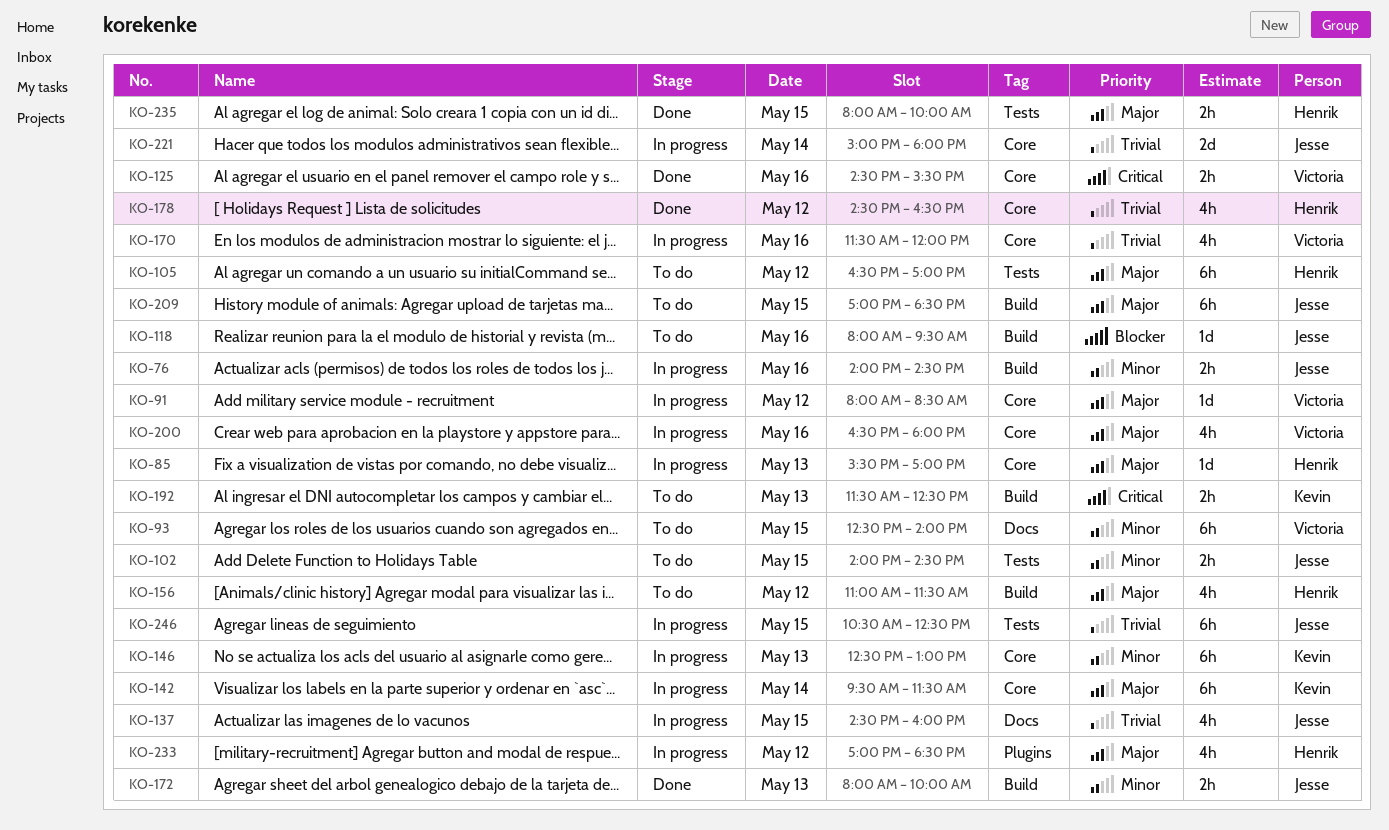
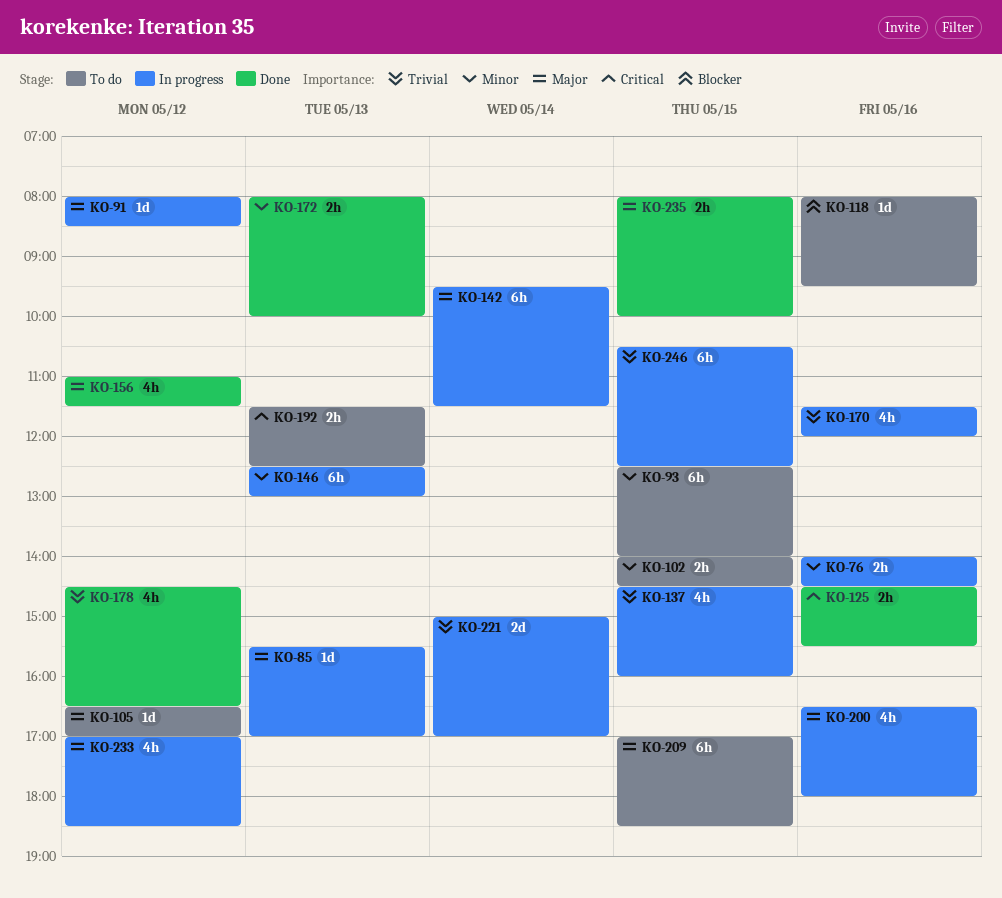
KO-105, estimate: 6h -> 1d
KO-156, status: To do -> Done
KO-221, ends: 18:00 -> 17:00

